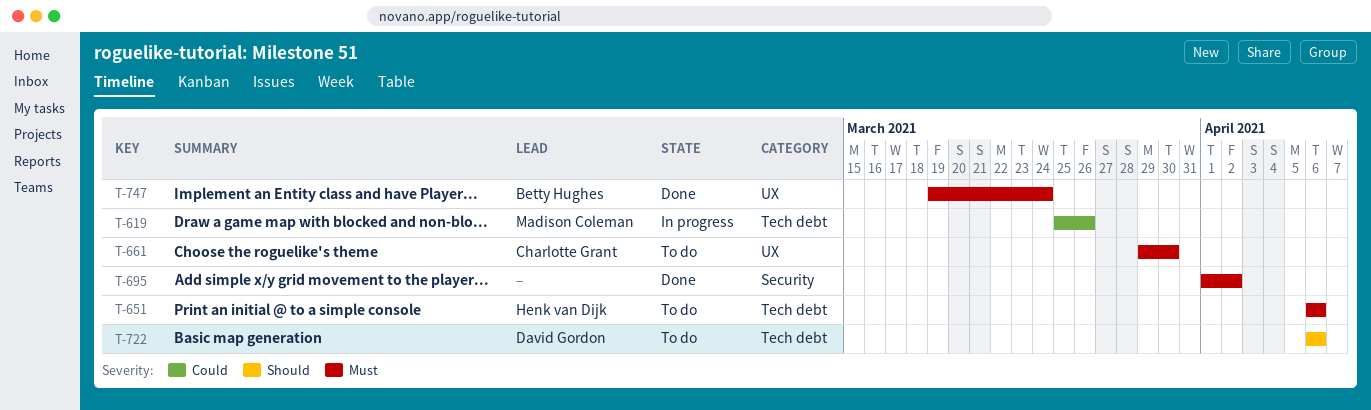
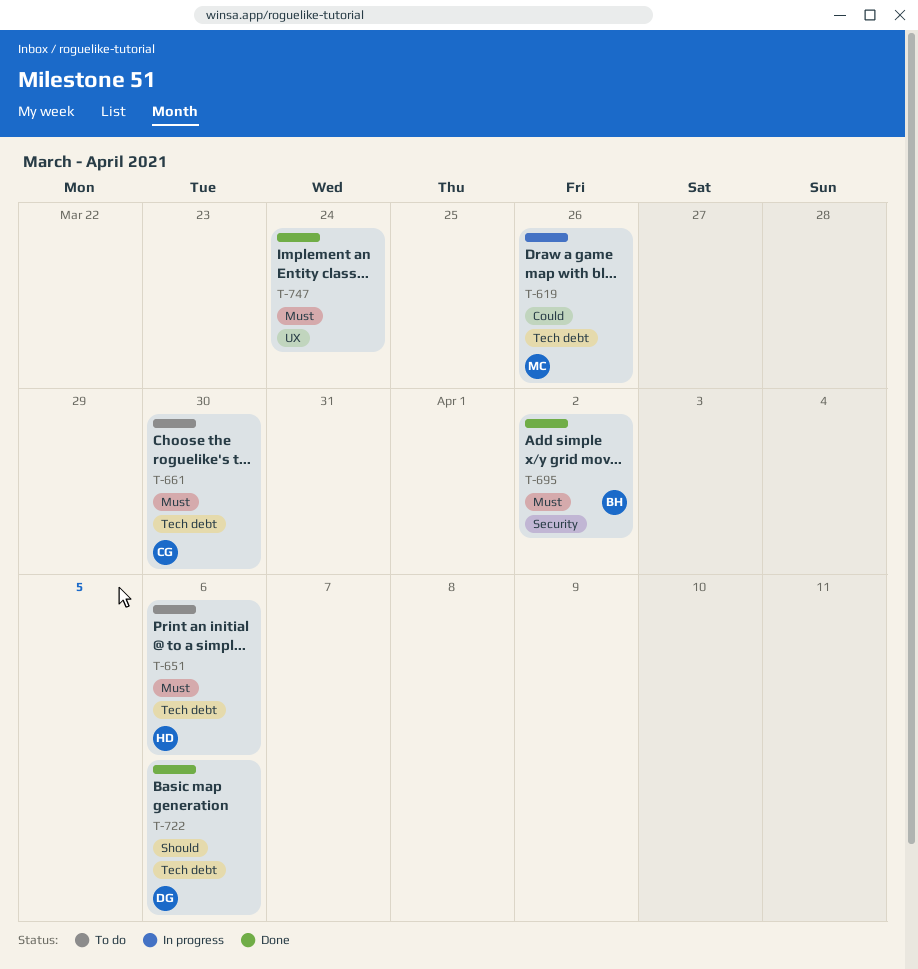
T-661, label: UX -> Tech debt
T-695, owner: none -> Betty Hughes
T-722, status: To do -> Done
T-747, owner: Betty Hughes -> none

